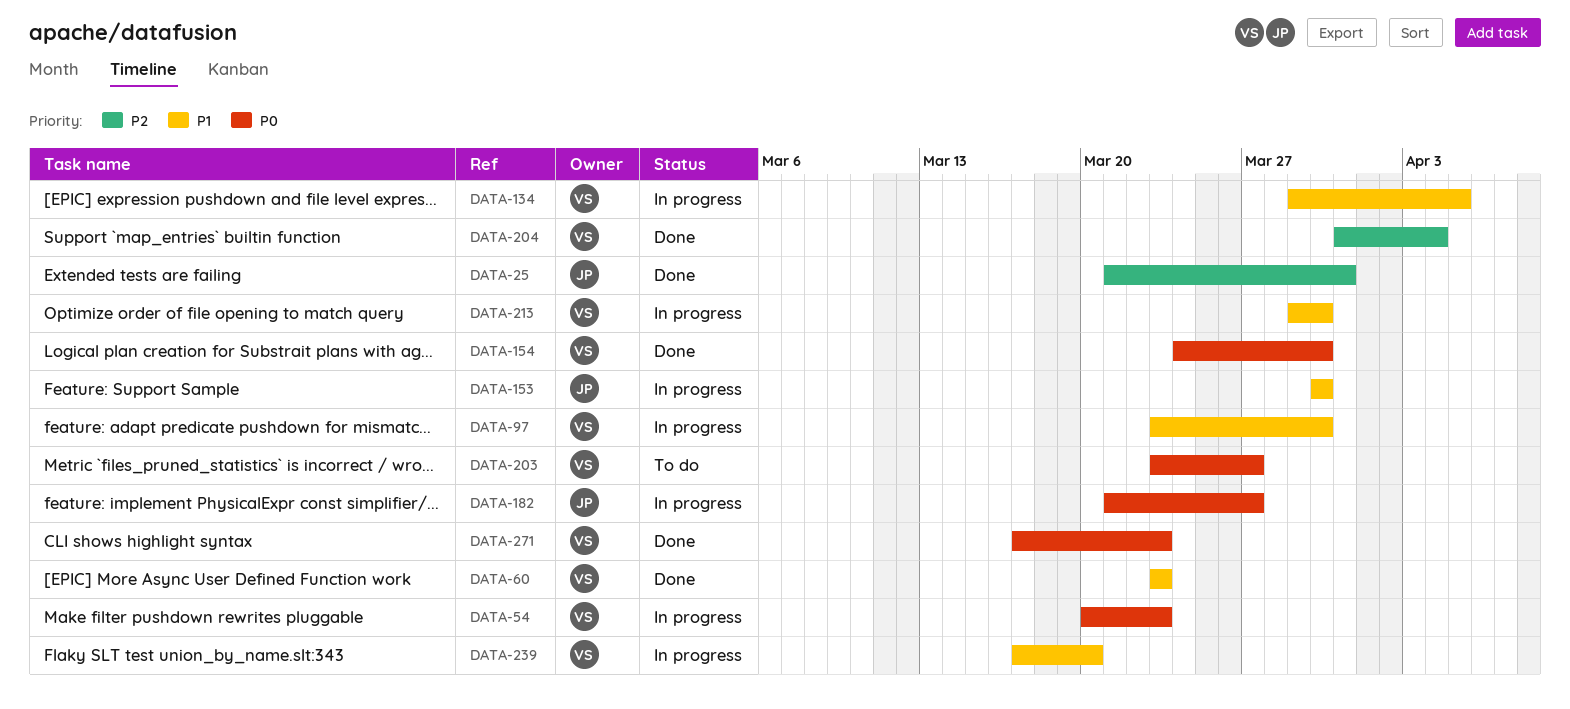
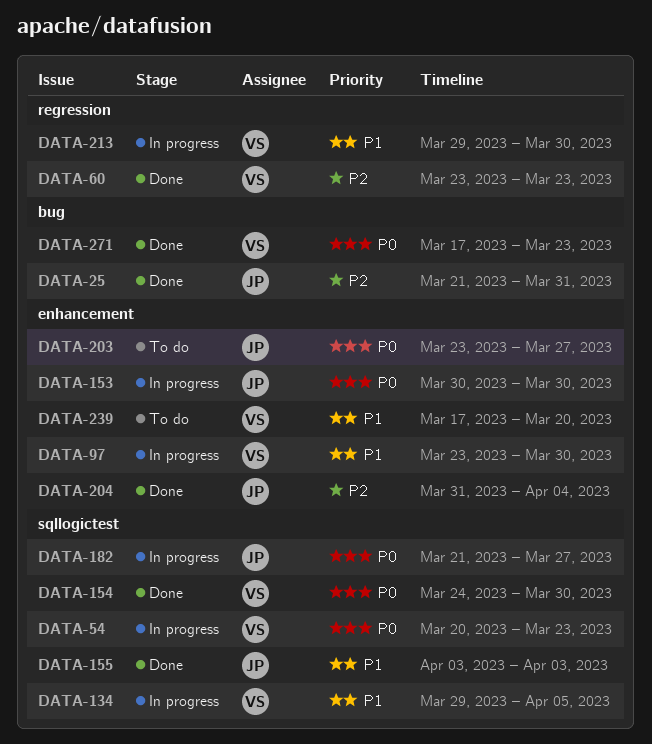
DATA-60, priority: P1 -> P2
DATA-153, priority: P1 -> P0
DATA-155: none -> present
DATA-203, owner: VS -> JP
DATA-204, owner: VS -> JP
DATA-239, status: In progress -> To do

